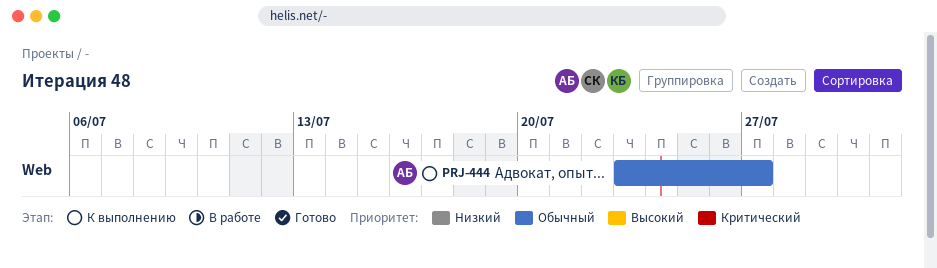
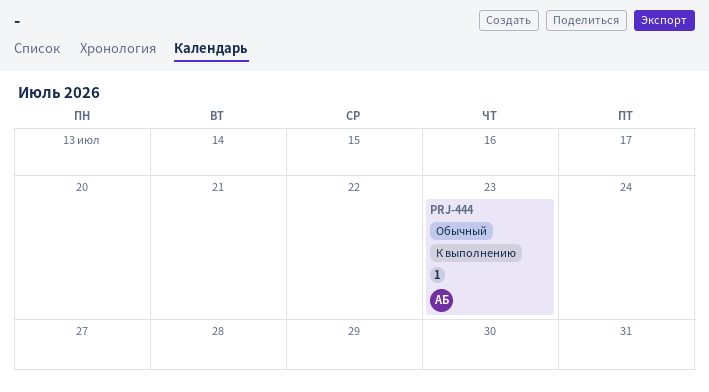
PRJ-444, due: Jul 27 -> Jul 23

